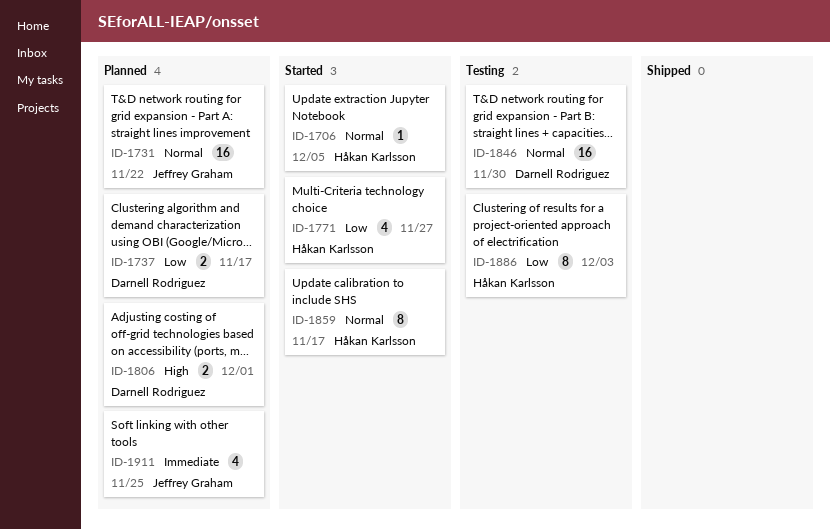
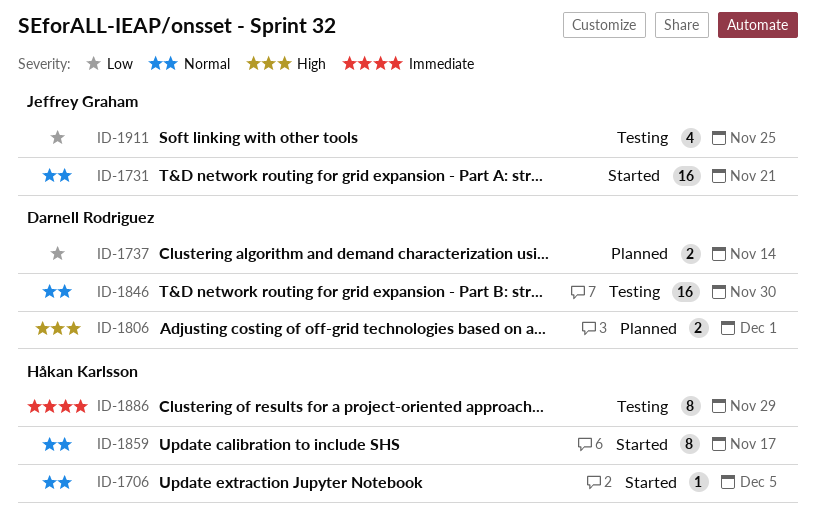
ID-1731, status: Planned -> Started
ID-1731, due: Nov 22 -> Nov 21
ID-1737, due: Nov 17 -> Nov 14
ID-1771: present -> none
ID-1886, priority: Low -> Immediate
ID-1886, due: Dec 3 -> Nov 29
ID-1911, status: Planned -> Testing
ID-1911, priority: Immediate -> Low

